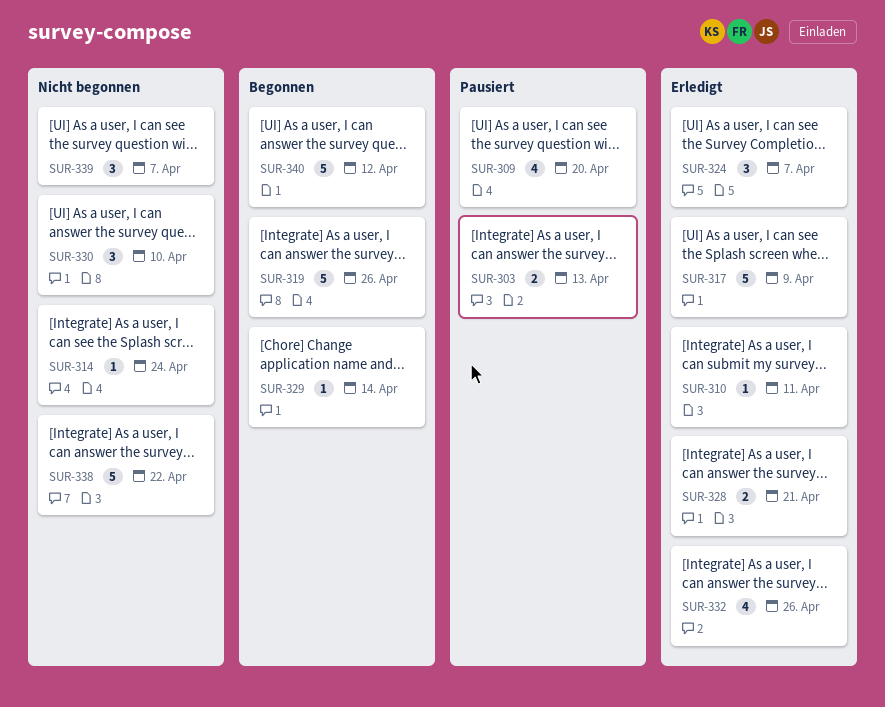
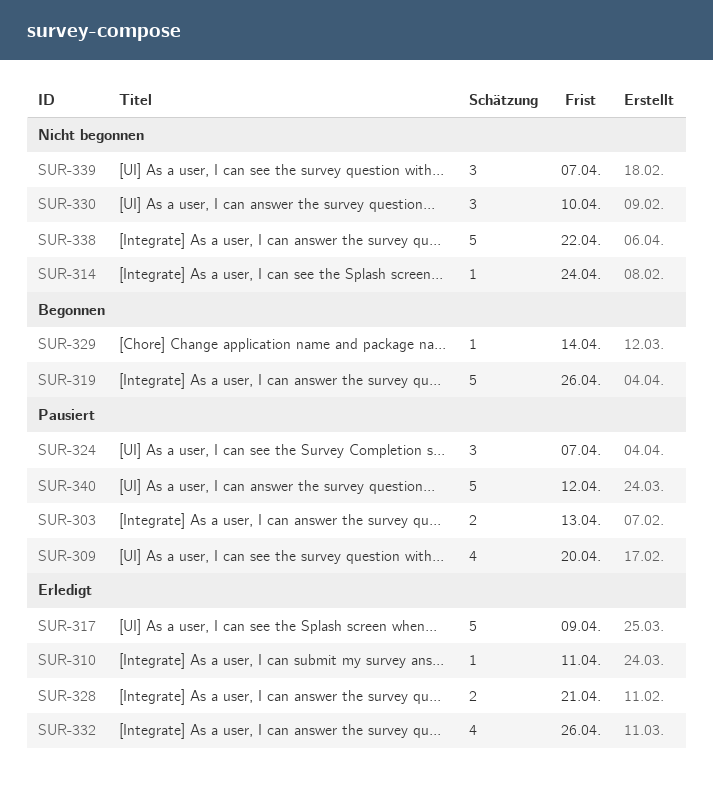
SUR-324, status: Erledigt -> Pausiert
SUR-340, status: Begonnen -> Pausiert

